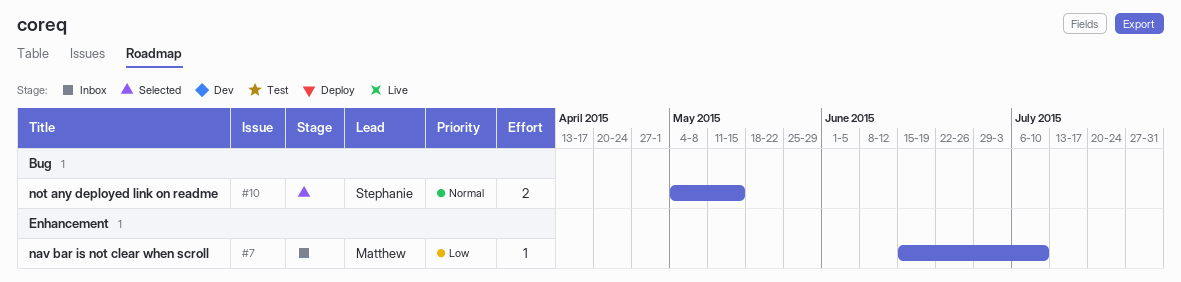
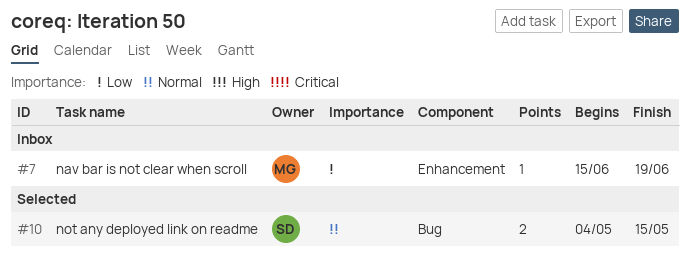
#7, due: Jul 10 -> Jun 19

